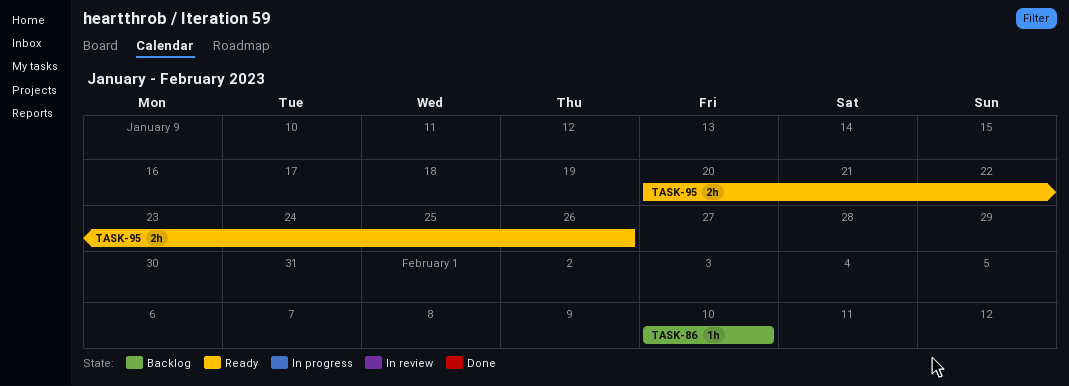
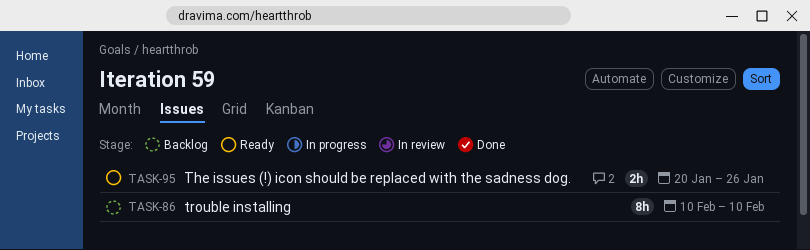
TASK-86, estimate: 1h -> 8h

